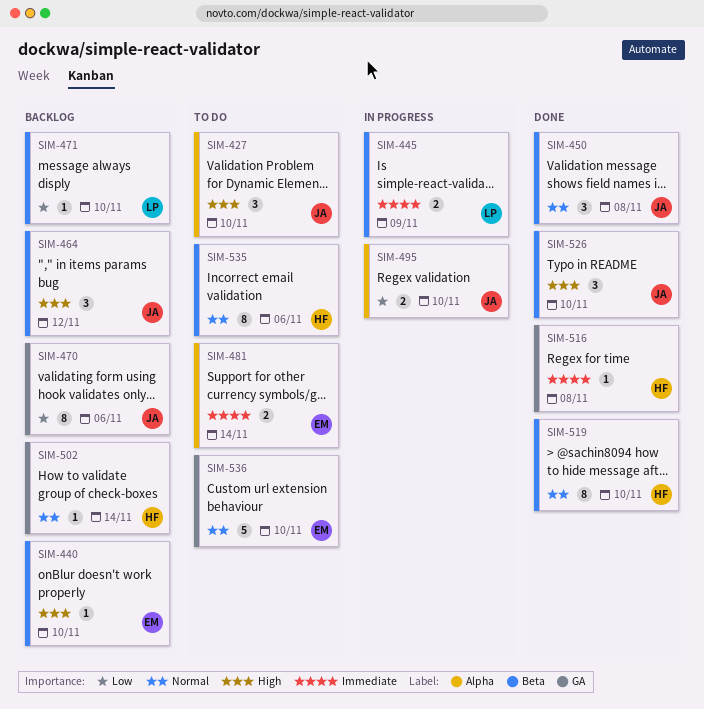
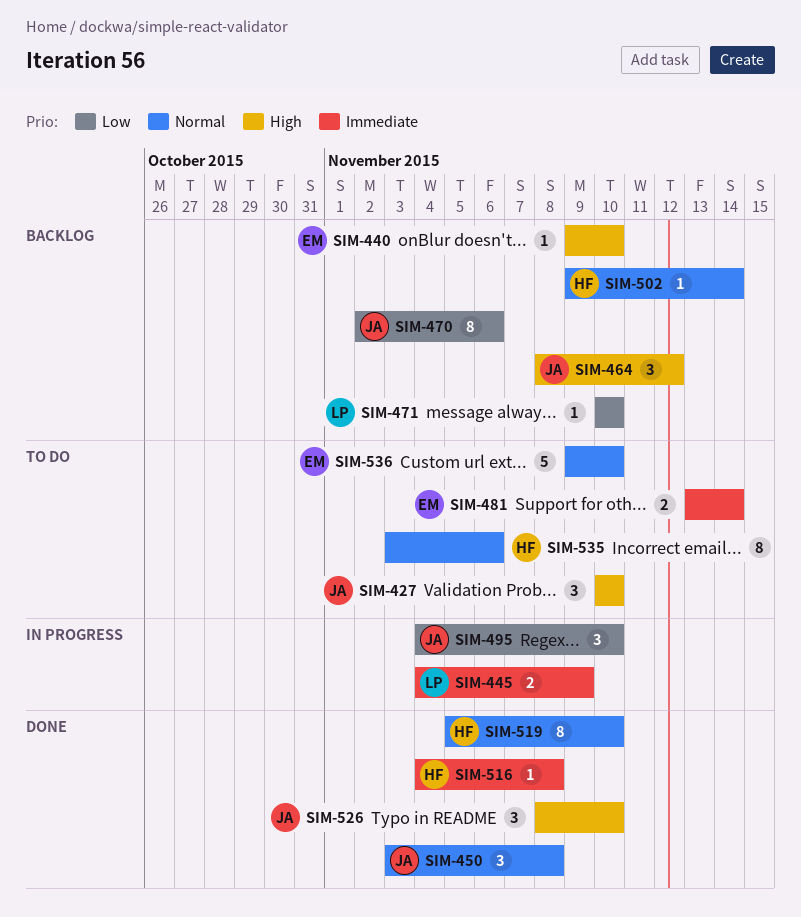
SIM-495, estimate: 2 -> 3

